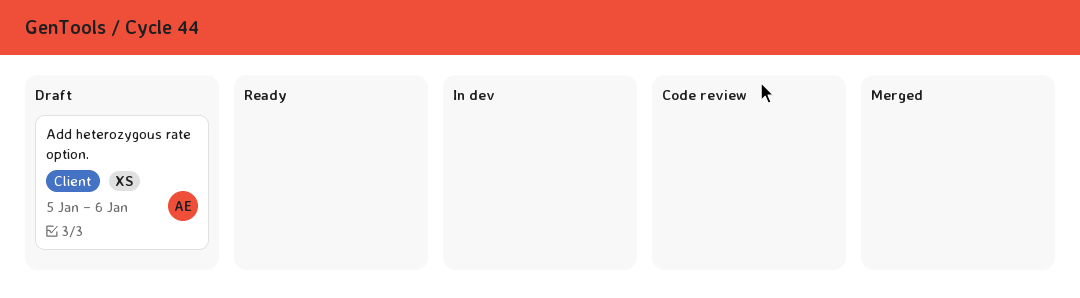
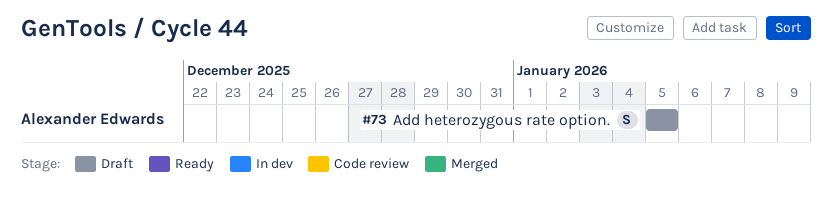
Add heterozygous rate option., estimate: XS -> S
Add heterozygous rate option., due: Jan 6 -> Jan 5

